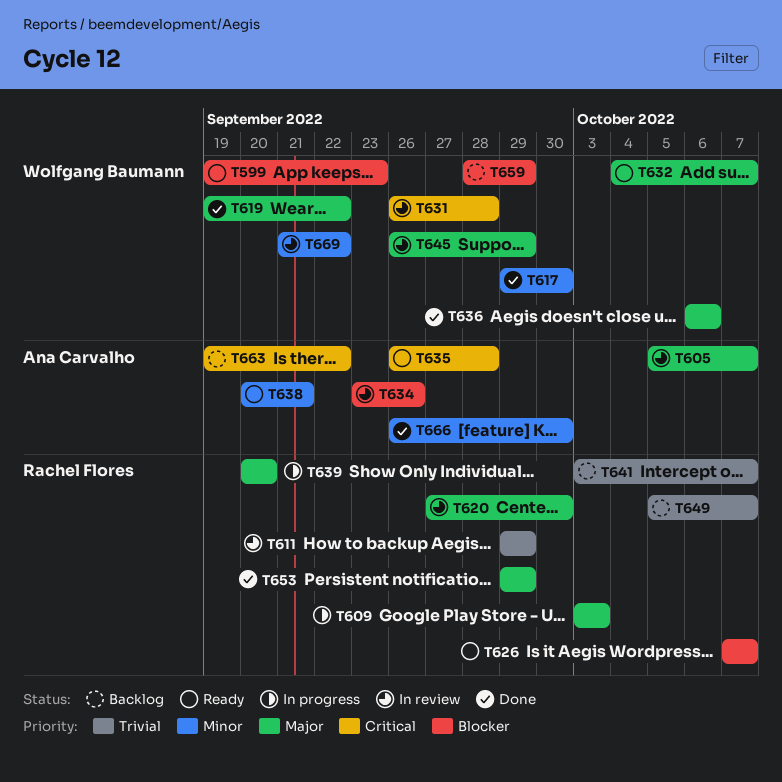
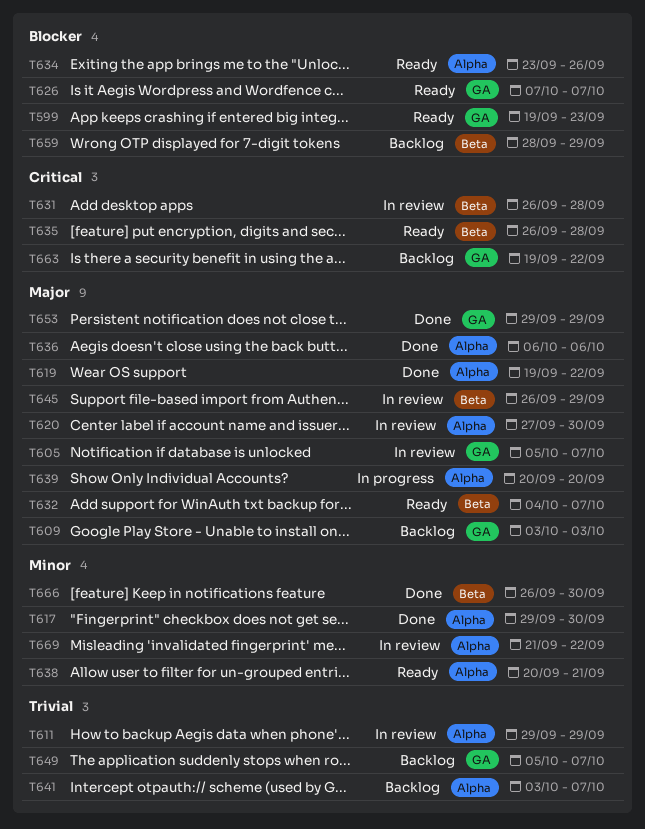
T609, status: In progress -> Backlog
T634, status: In review -> Ready

